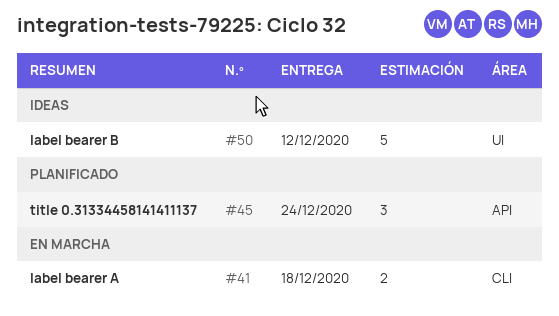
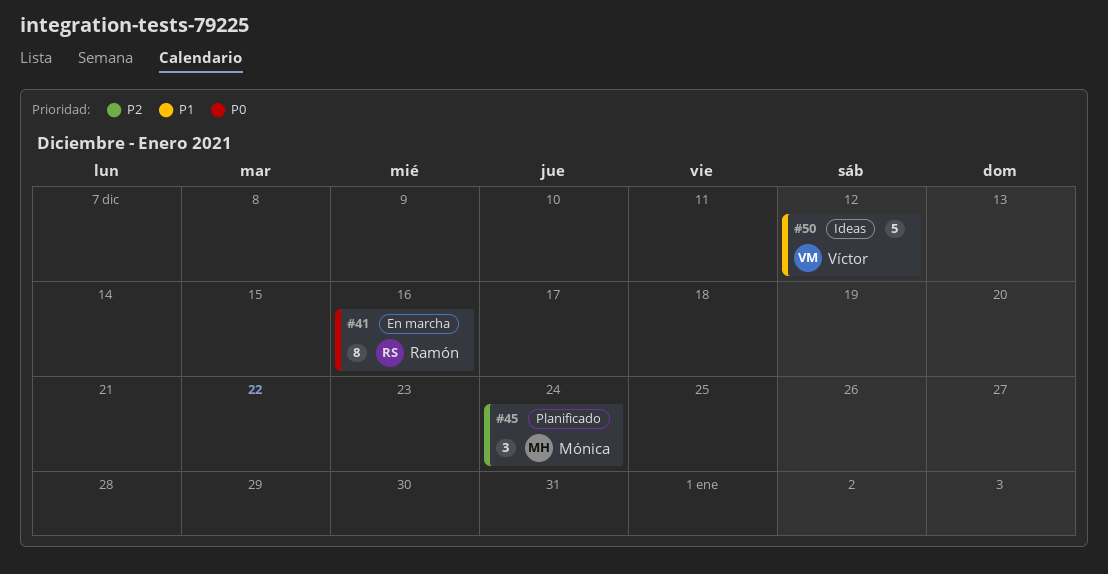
#41, estimate: 2 -> 8
#41, due: Dec 18 -> Dec 16

